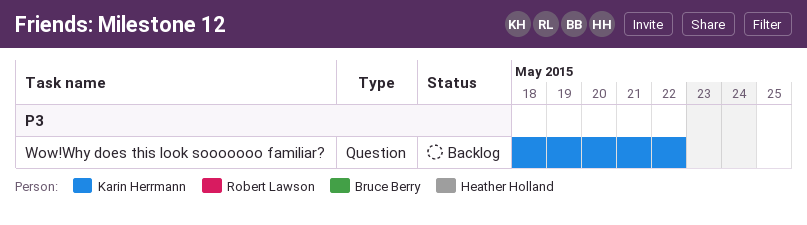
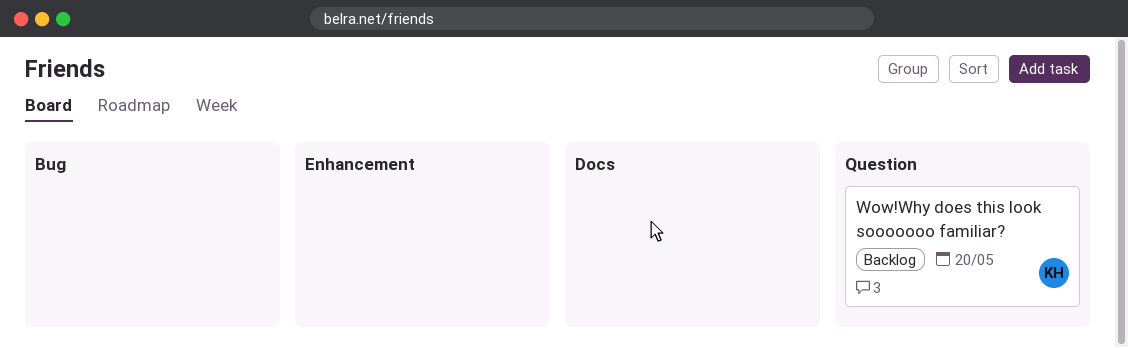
Wow!Why does this look sooooooo familiar?, due: May 22 -> May 20

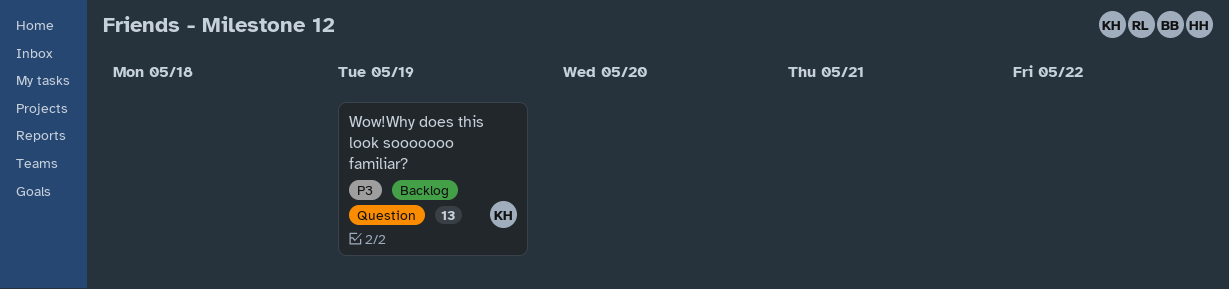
Wow!Why does this look sooooooo familiar?, due: May 20 -> May 19

